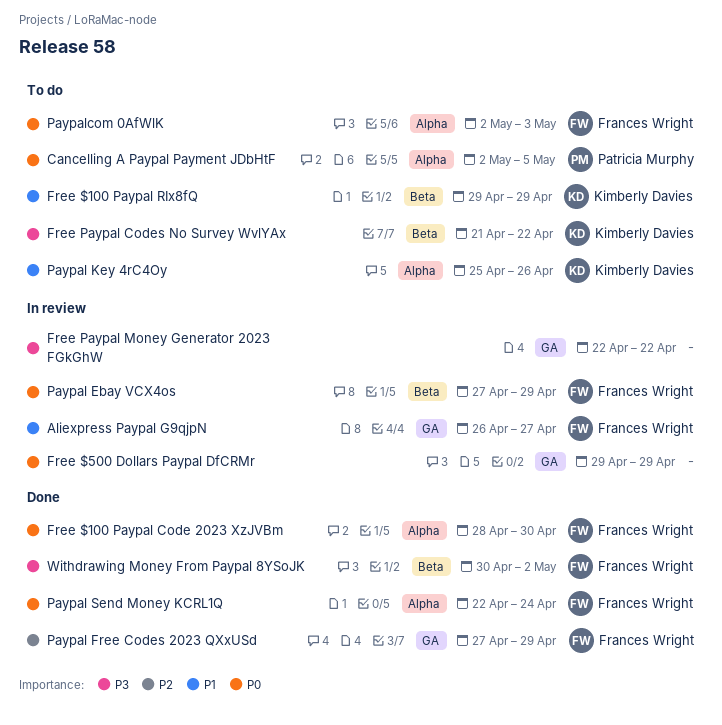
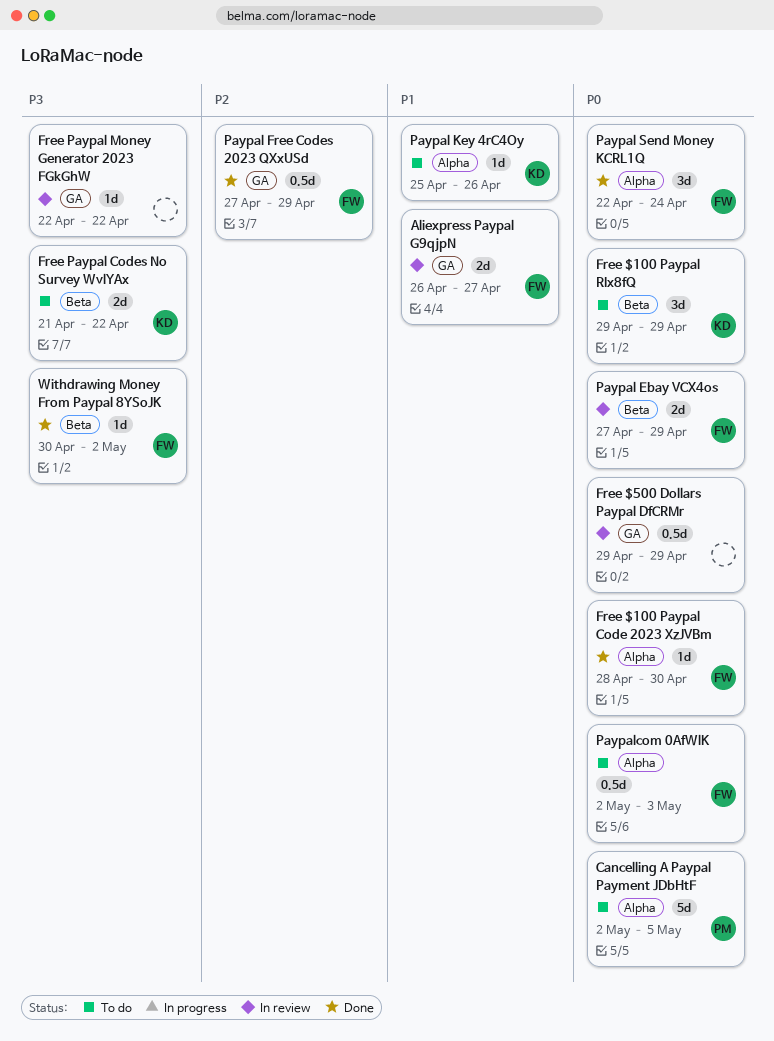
Free $100 Paypal RIx8fQ, priority: P1 -> P0

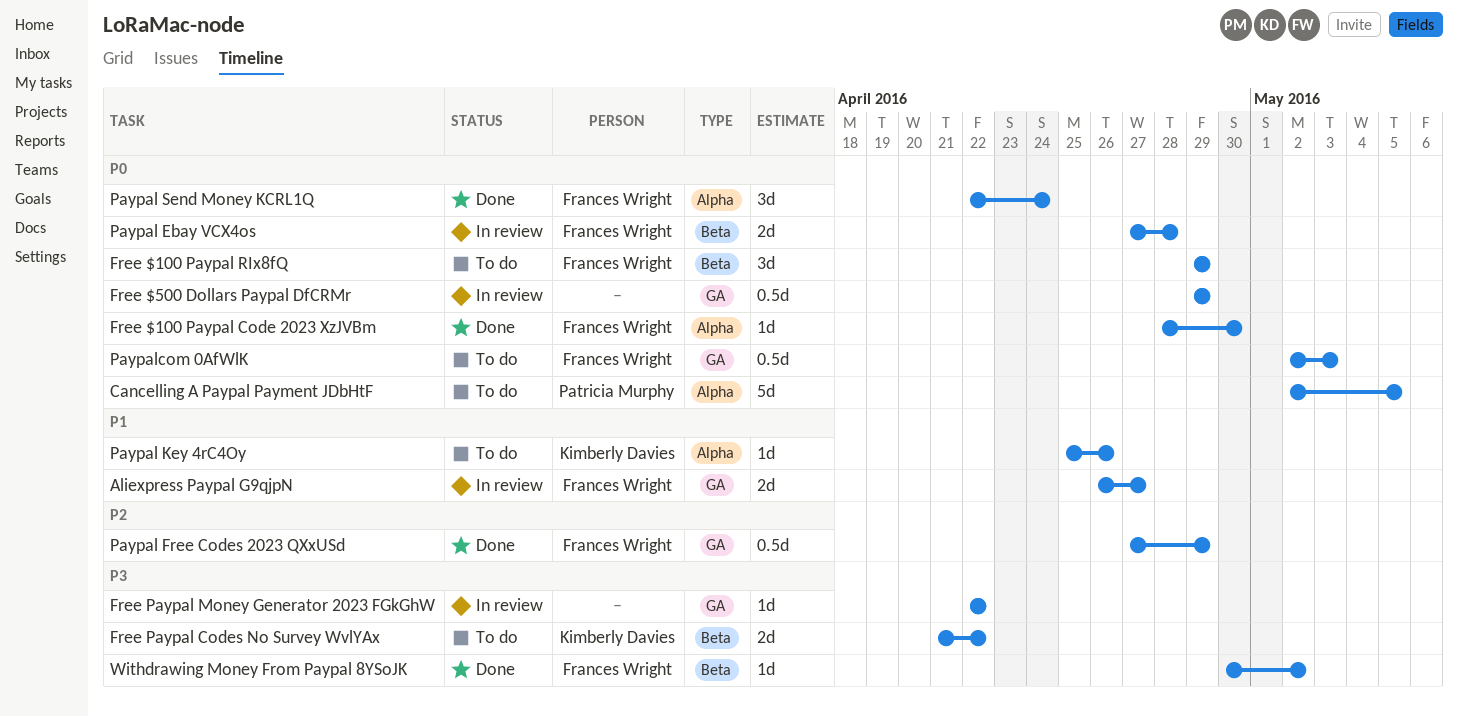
Free $100 Paypal RIx8fQ, owner: Kimberly Davies -> Frances Wright
Paypal Ebay VCX4os, due: Apr 29 -> Apr 28
Paypalcom 0AfWlK, label: Alpha -> GA

